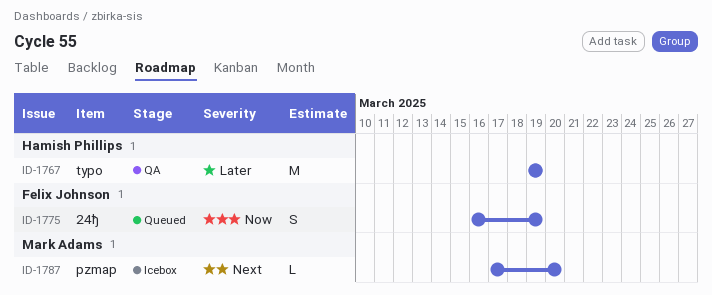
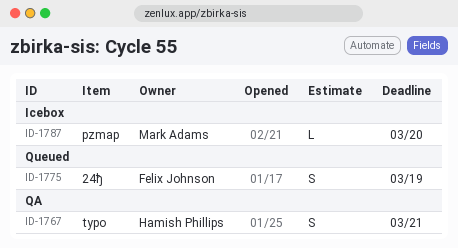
ID-1767, estimate: M -> S
ID-1767, due: Mar 19 -> Mar 21

